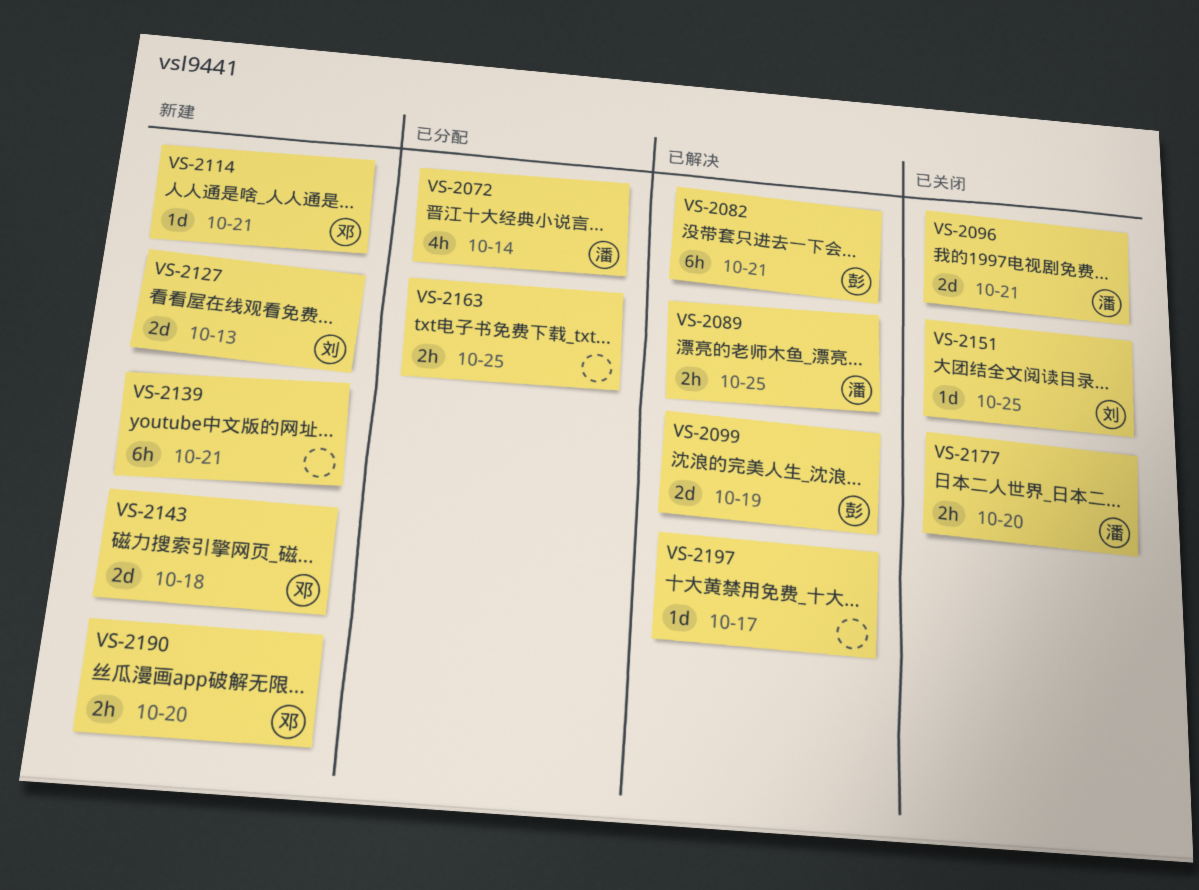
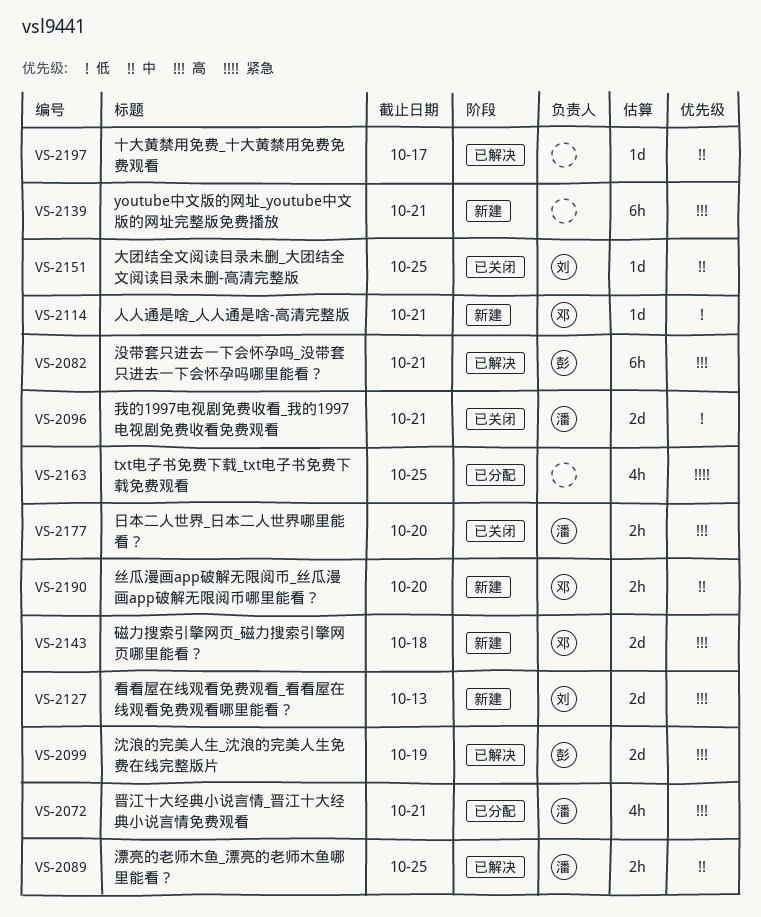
VS-2072, due: Oct 14 -> Oct 21
VS-2163, estimate: 2h -> 4h

